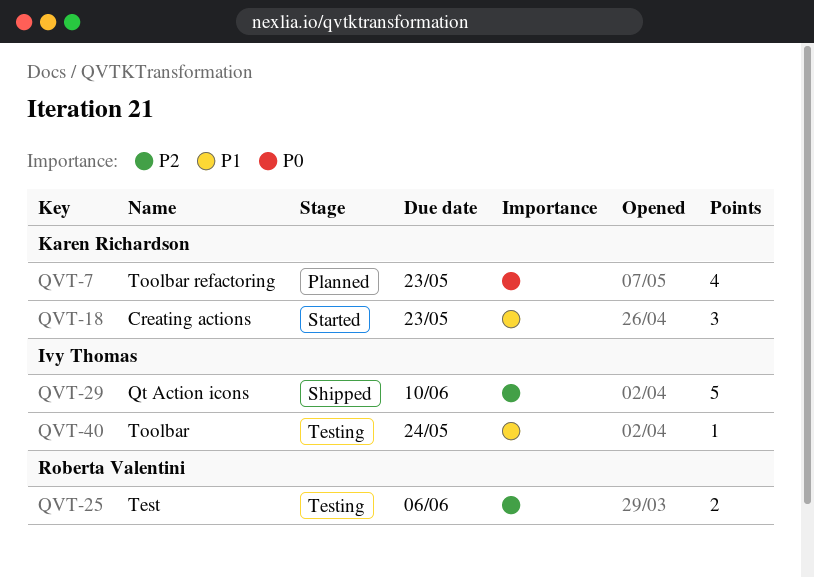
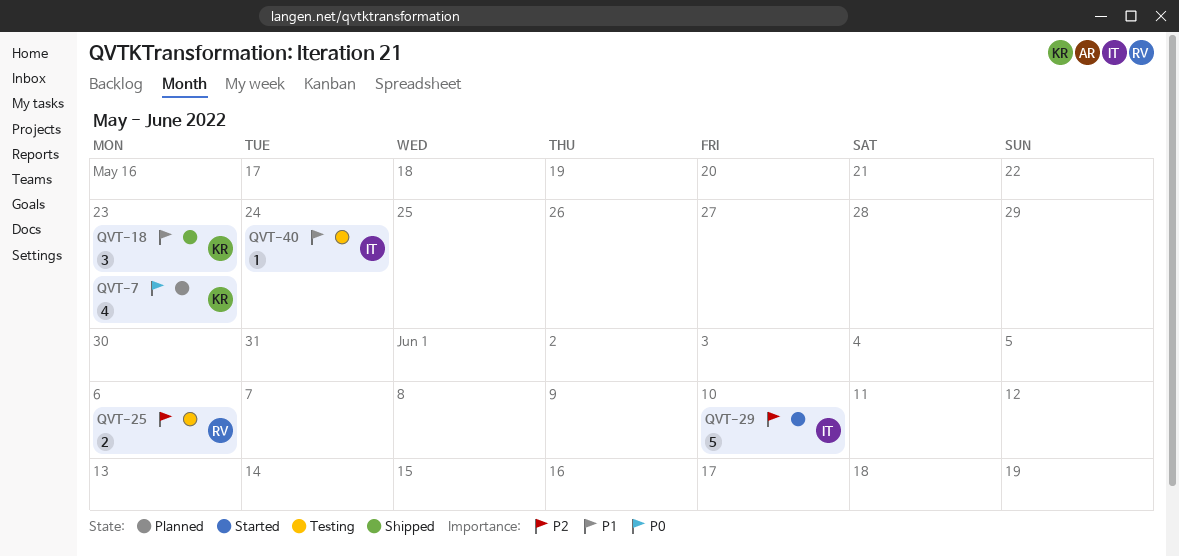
QVT-18, status: Started -> Shipped
QVT-29, status: Shipped -> Started

